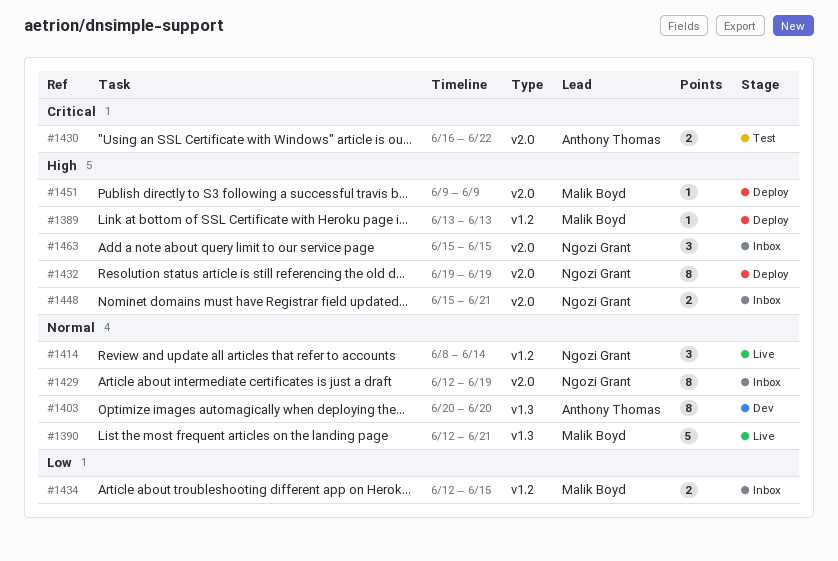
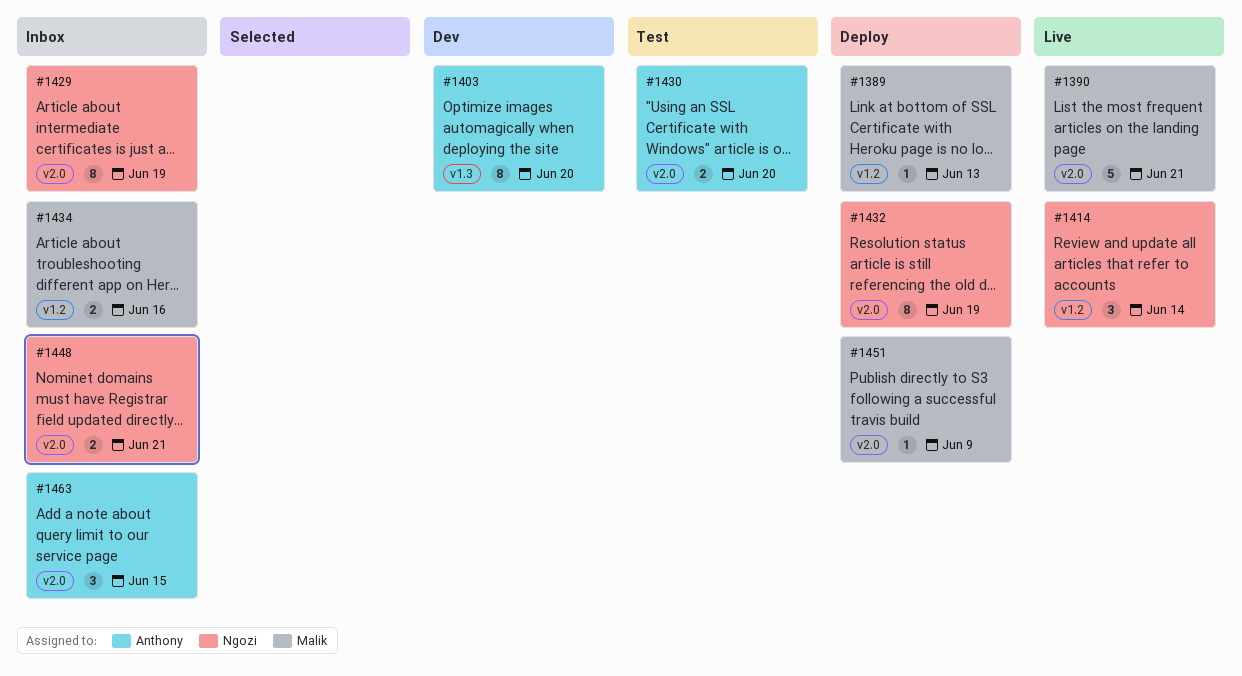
#1390, label: v1.3 -> v2.0
#1430, due: Jun 22 -> Jun 20
#1434, due: Jun 15 -> Jun 16
#1463, owner: Ngozi Grant -> Anthony Thomas

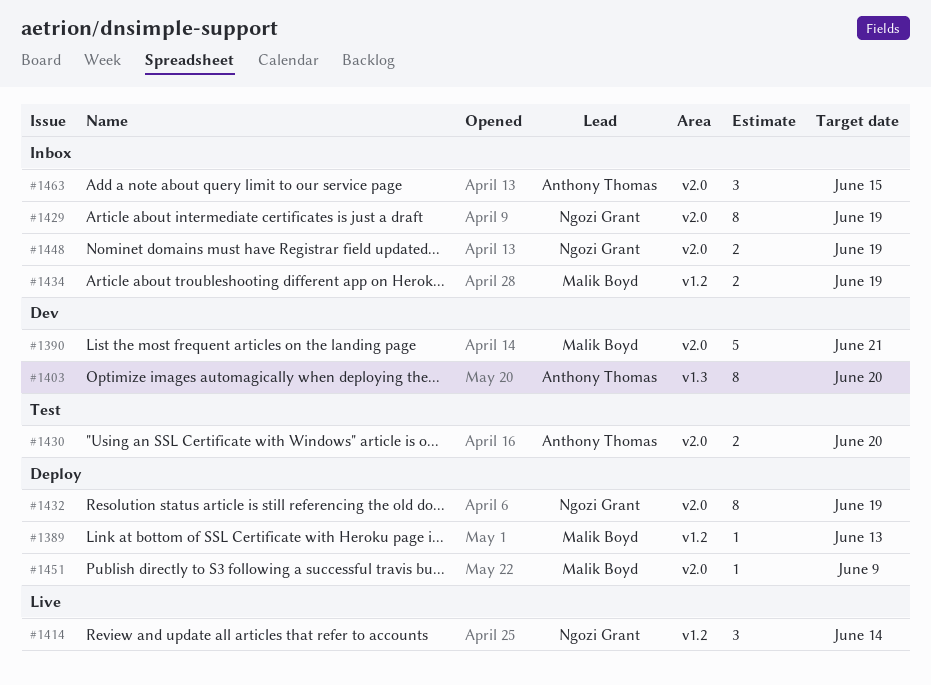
#1390, status: Live -> Dev
#1434, due: Jun 16 -> Jun 19
#1448, due: Jun 21 -> Jun 19

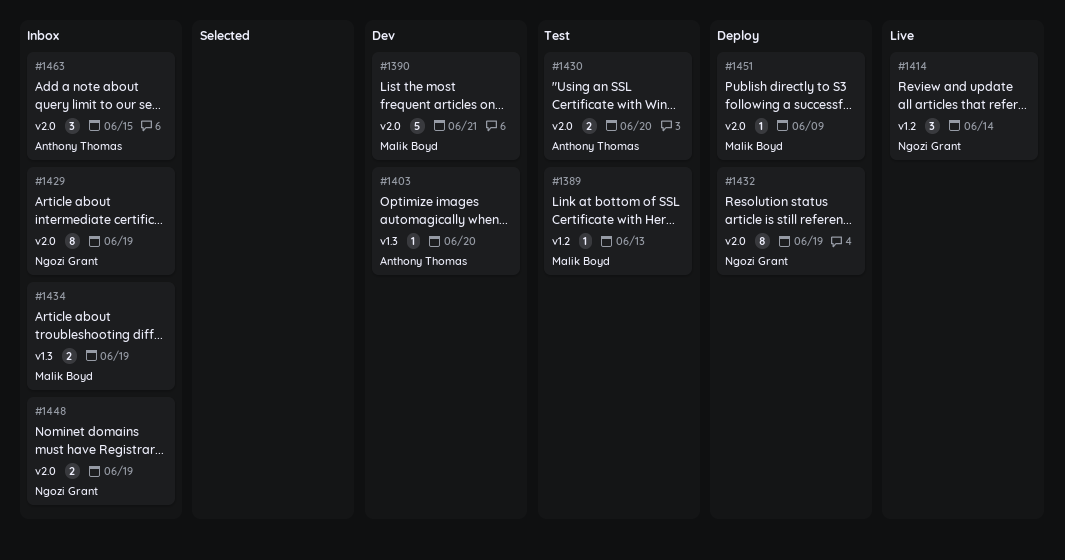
#1389, status: Deploy -> Test
#1403, estimate: 8 -> 1
#1434, label: v1.2 -> v1.3

